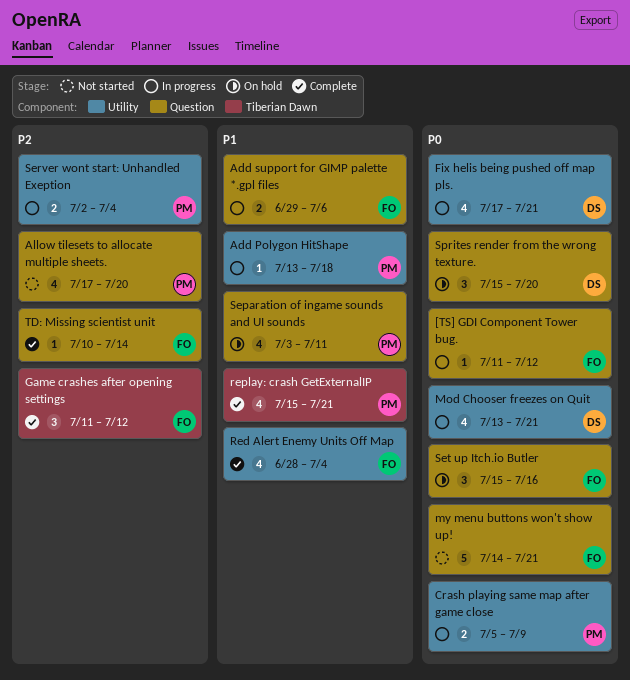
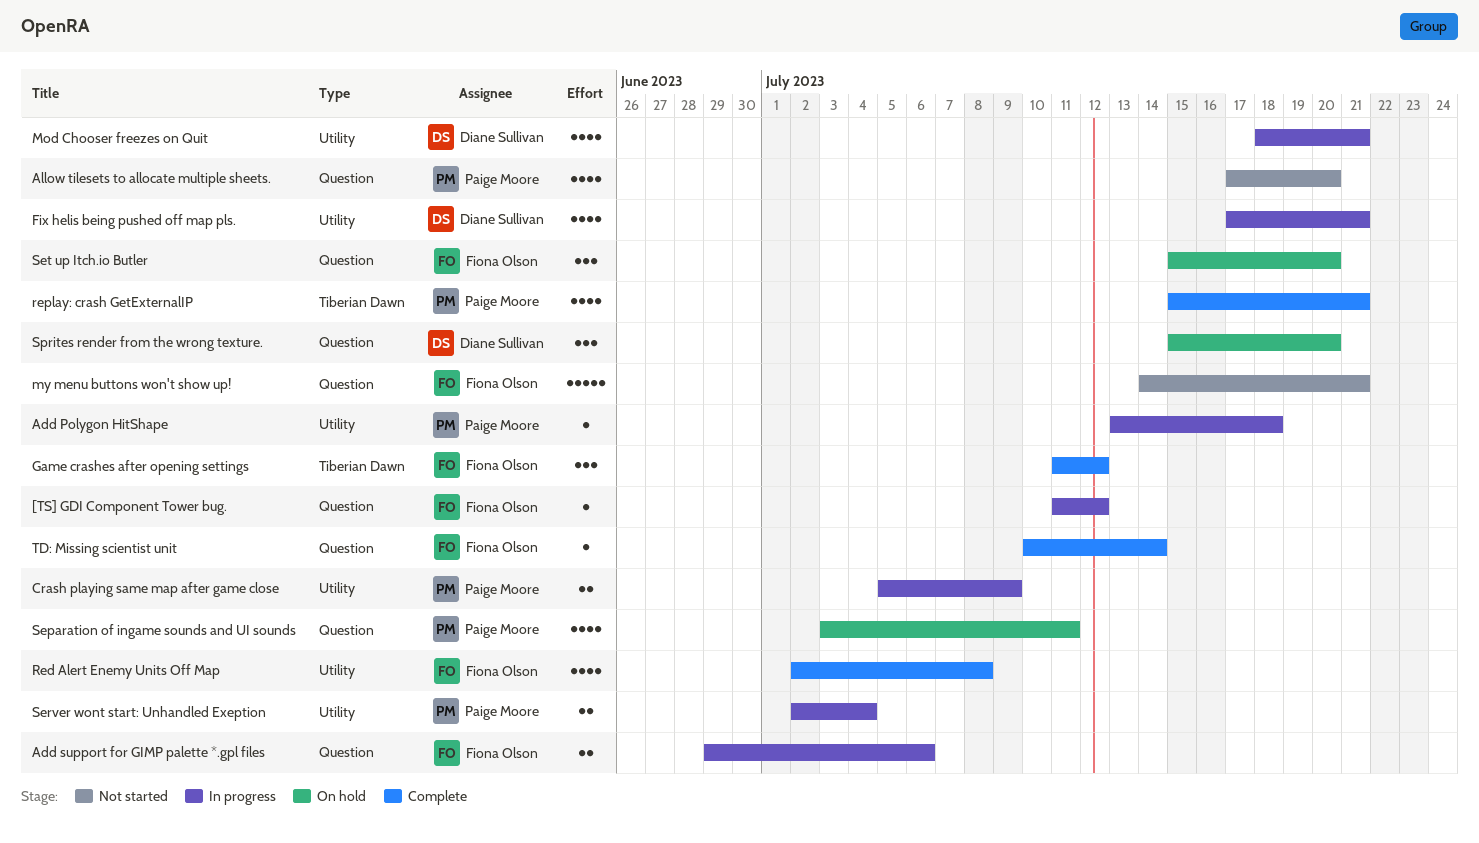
Mod Chooser freezes on Quit, start: Jul 13 -> Jul 18
Red Alert Enemy Units Off Map, start: Jun 28 -> Jul 2
Red Alert Enemy Units Off Map, due: Jul 4 -> Jul 8
Set up Itch.io Butler, due: Jul 16 -> Jul 20

